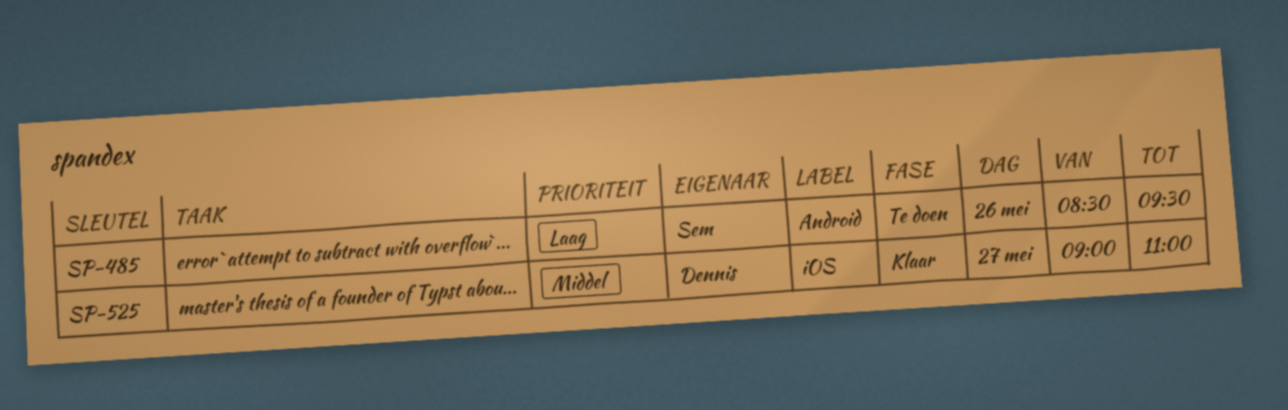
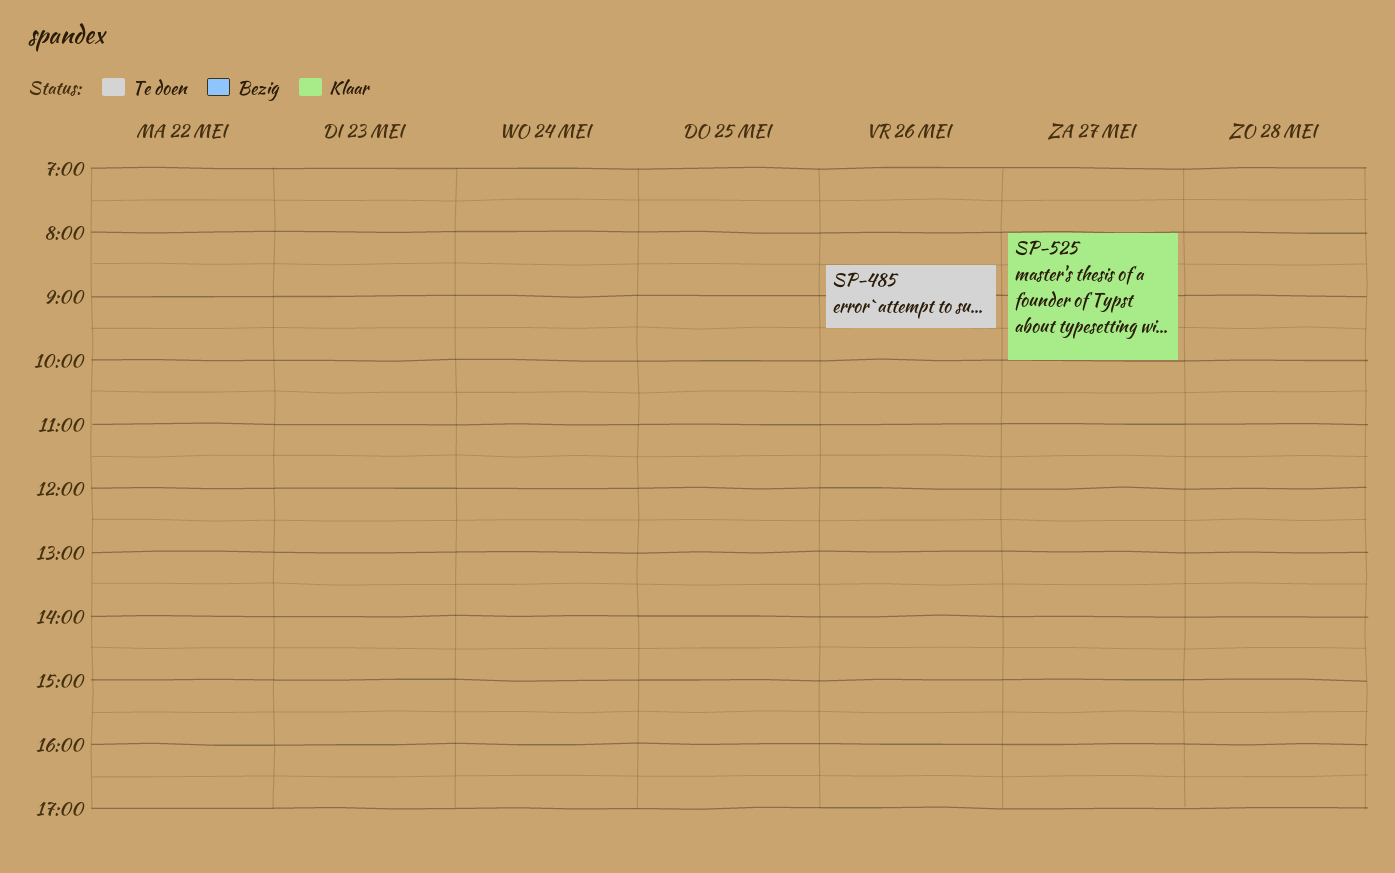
SP-525, begins: 09:00 -> 08:00
SP-525, ends: 11:00 -> 10:00

